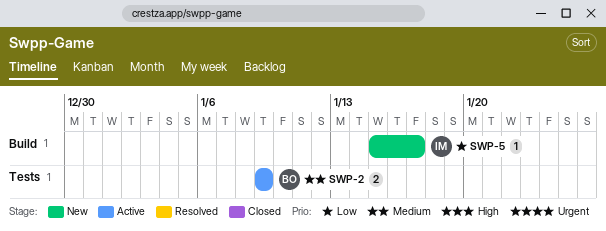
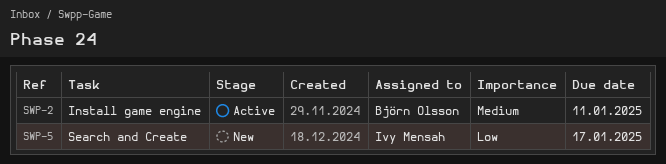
SWP-2, due: Jan 9 -> Jan 11

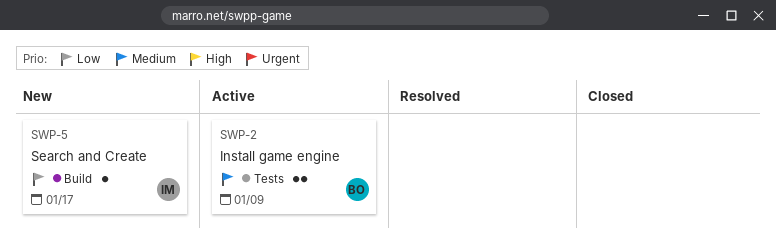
SWP-2, due: Jan 11 -> Jan 9

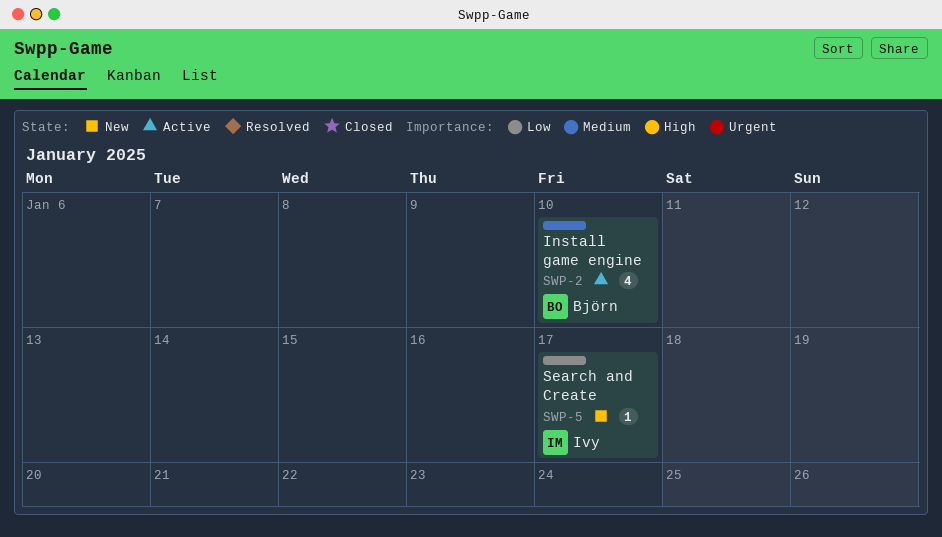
SWP-2, estimate: 2 -> 4
SWP-2, due: Jan 9 -> Jan 10

